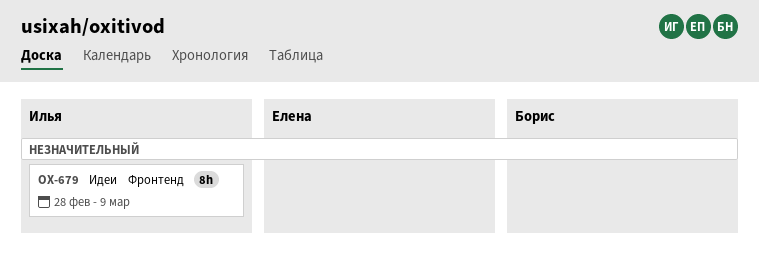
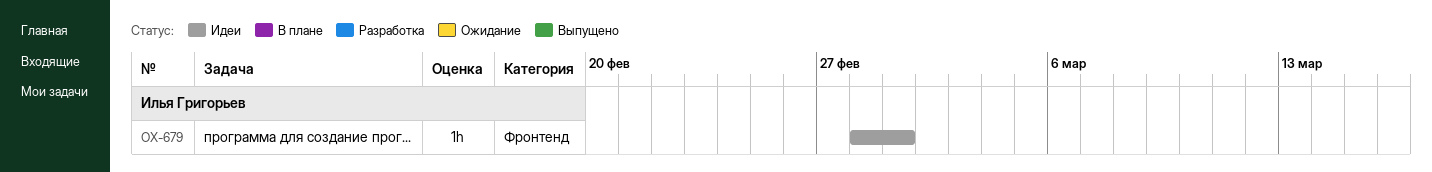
OX-679, estimate: 8h -> 1h
OX-679, due: Mar 9 -> Mar 1

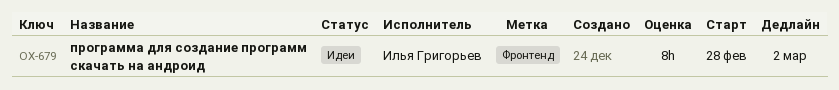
OX-679, estimate: 1h -> 8h
OX-679, due: Mar 1 -> Mar 2

